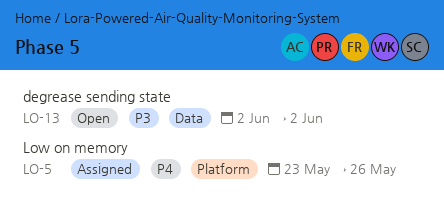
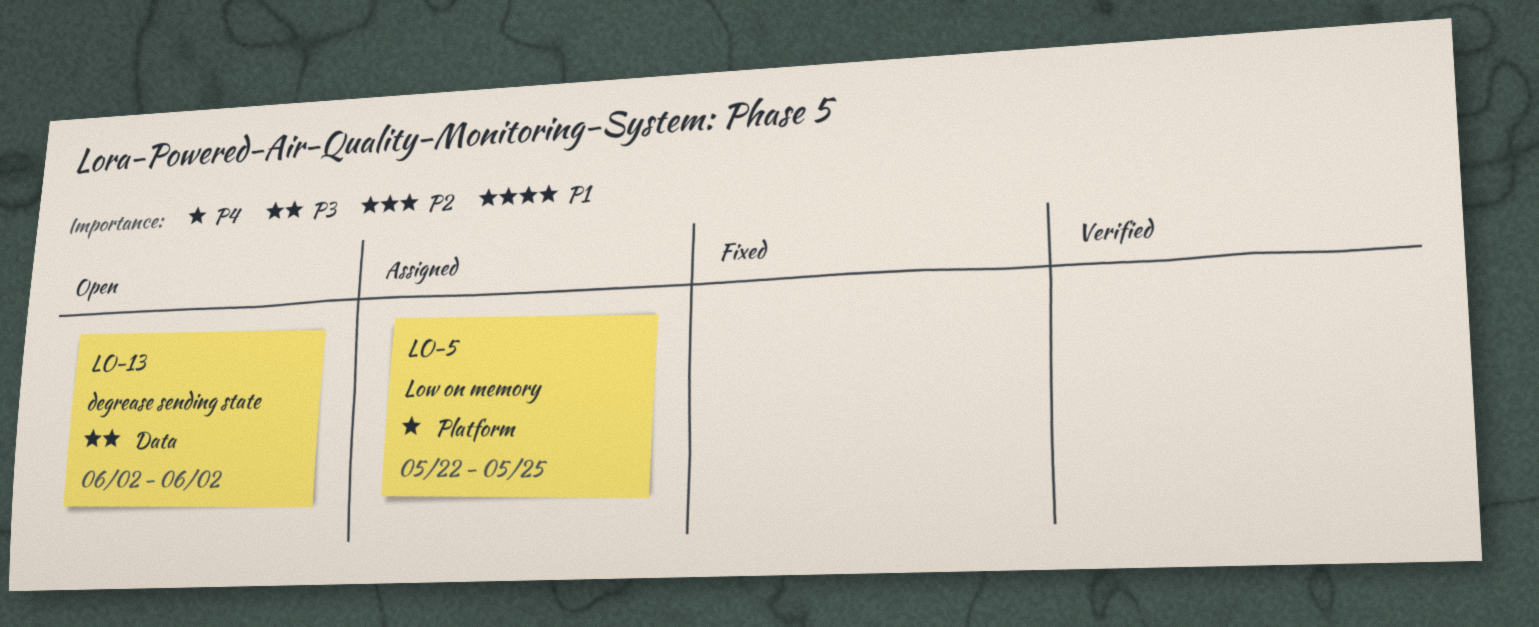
LO-5, start: May 23 -> May 22
LO-5, due: May 26 -> May 25

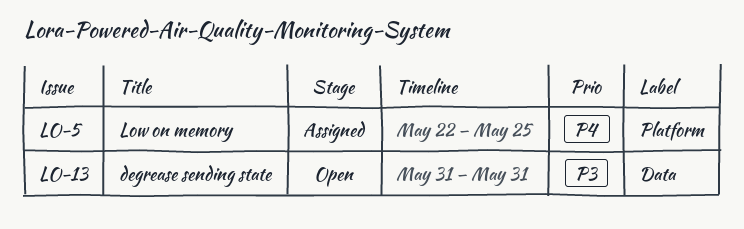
LO-13, start: Jun 2 -> May 31
LO-13, due: Jun 2 -> May 31

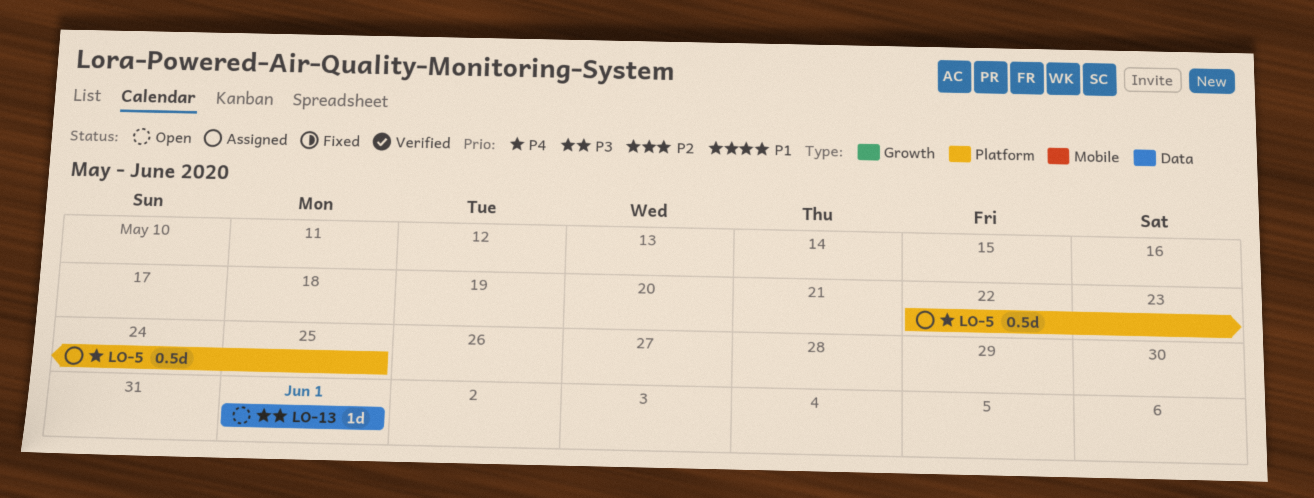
LO-13, start: May 31 -> Jun 1
LO-13, due: May 31 -> Jun 1

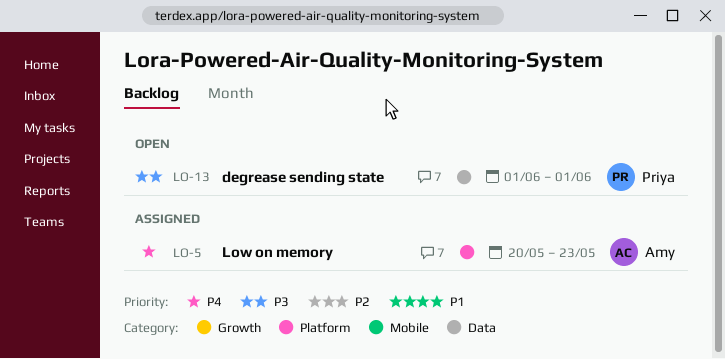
LO-5, start: May 22 -> May 20
LO-5, due: May 25 -> May 23

